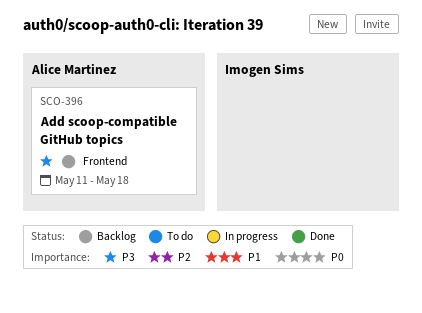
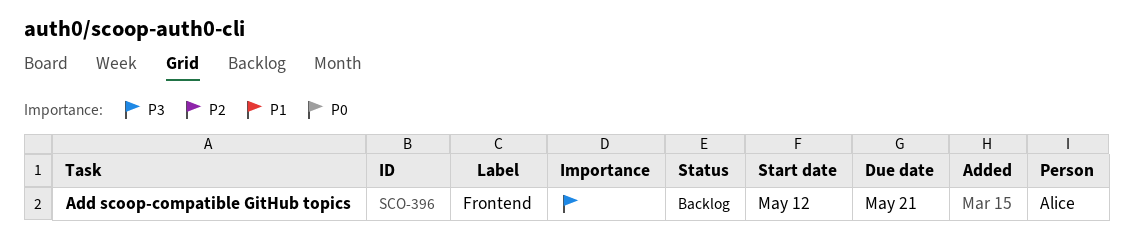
SCO-396, start: May 11 -> May 12
SCO-396, due: May 18 -> May 21

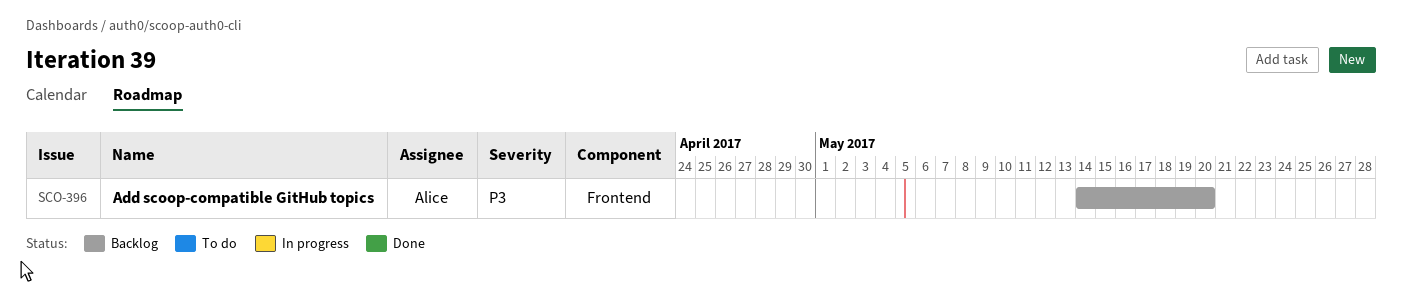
SCO-396, start: May 12 -> May 14
SCO-396, due: May 21 -> May 20

